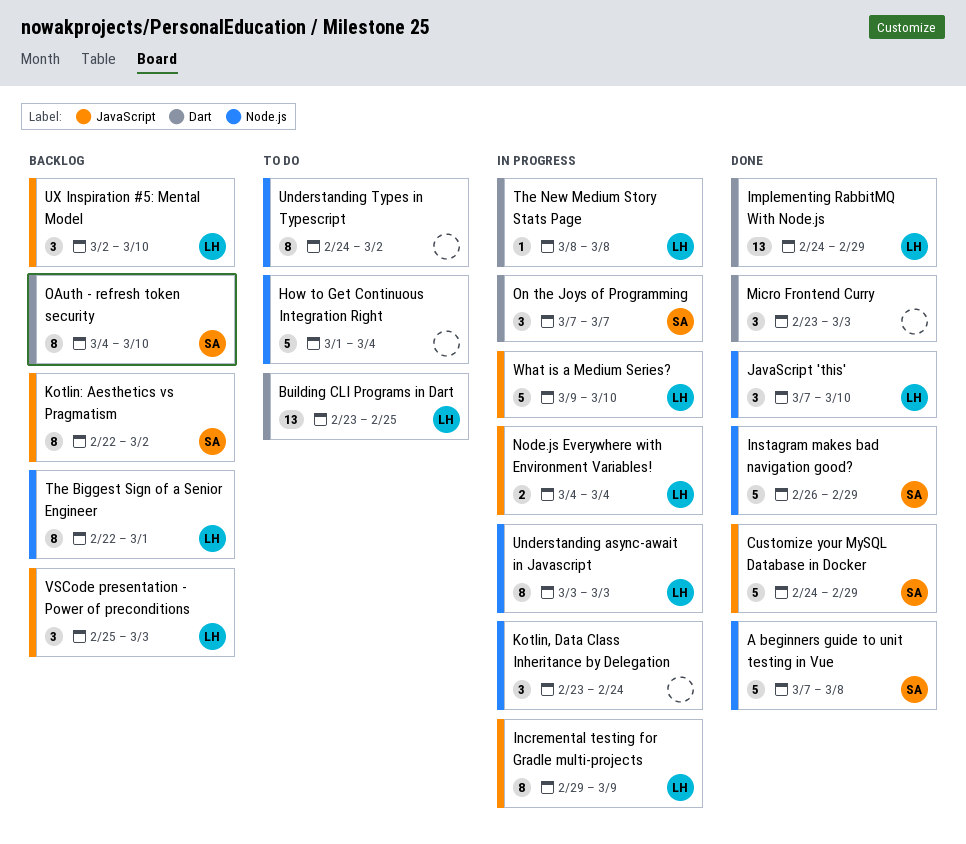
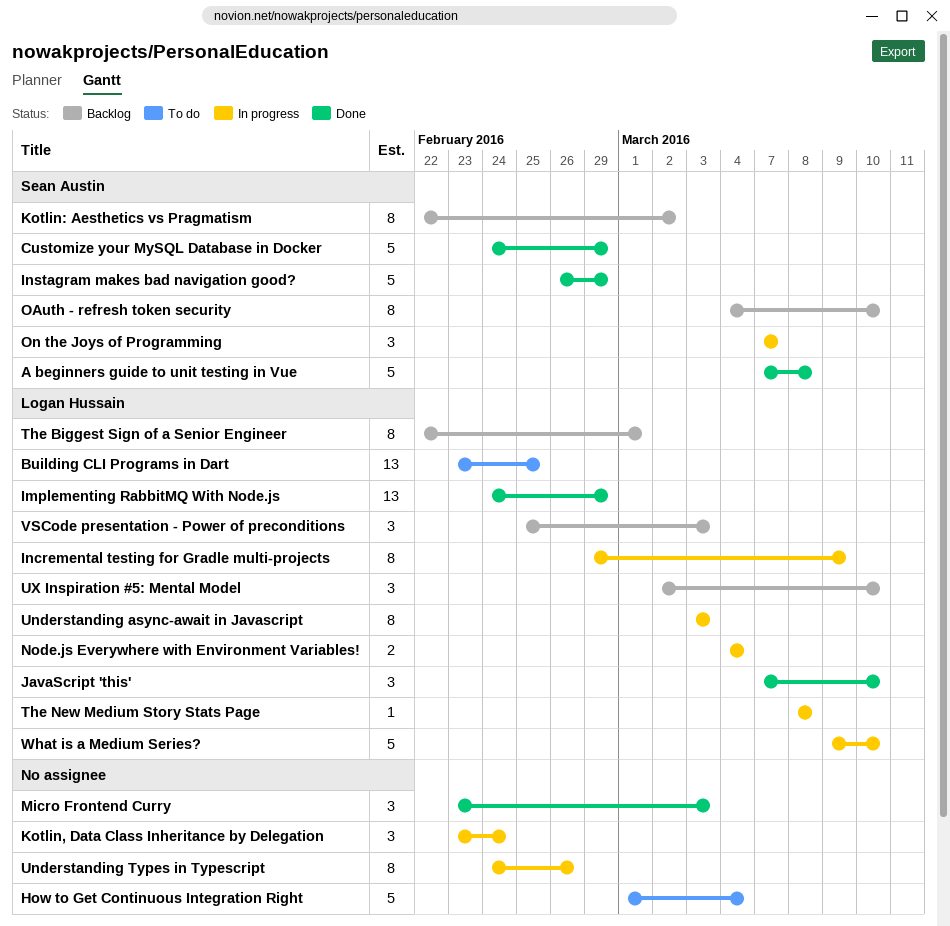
Understanding Types in Typescript, status: To do -> In progress
Understanding Types in Typescript, due: Mar 2 -> Feb 26

